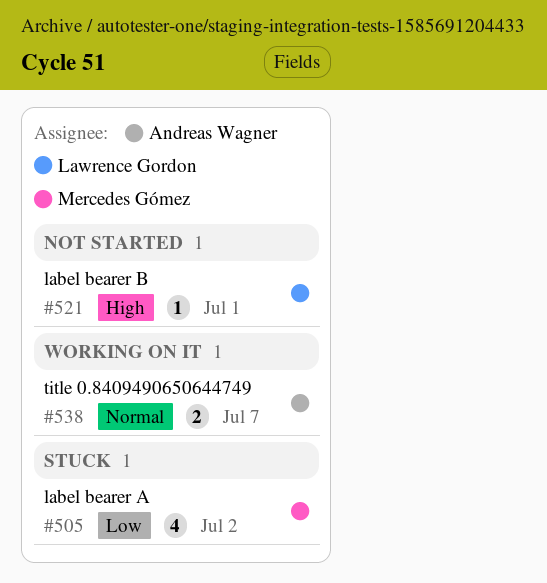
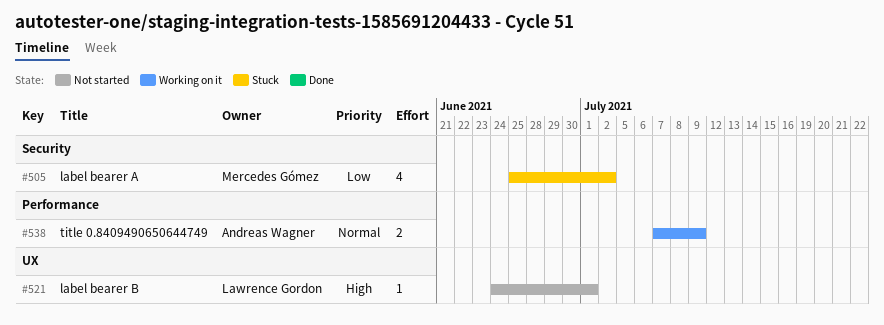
#538, due: Jul 7 -> Jul 9

